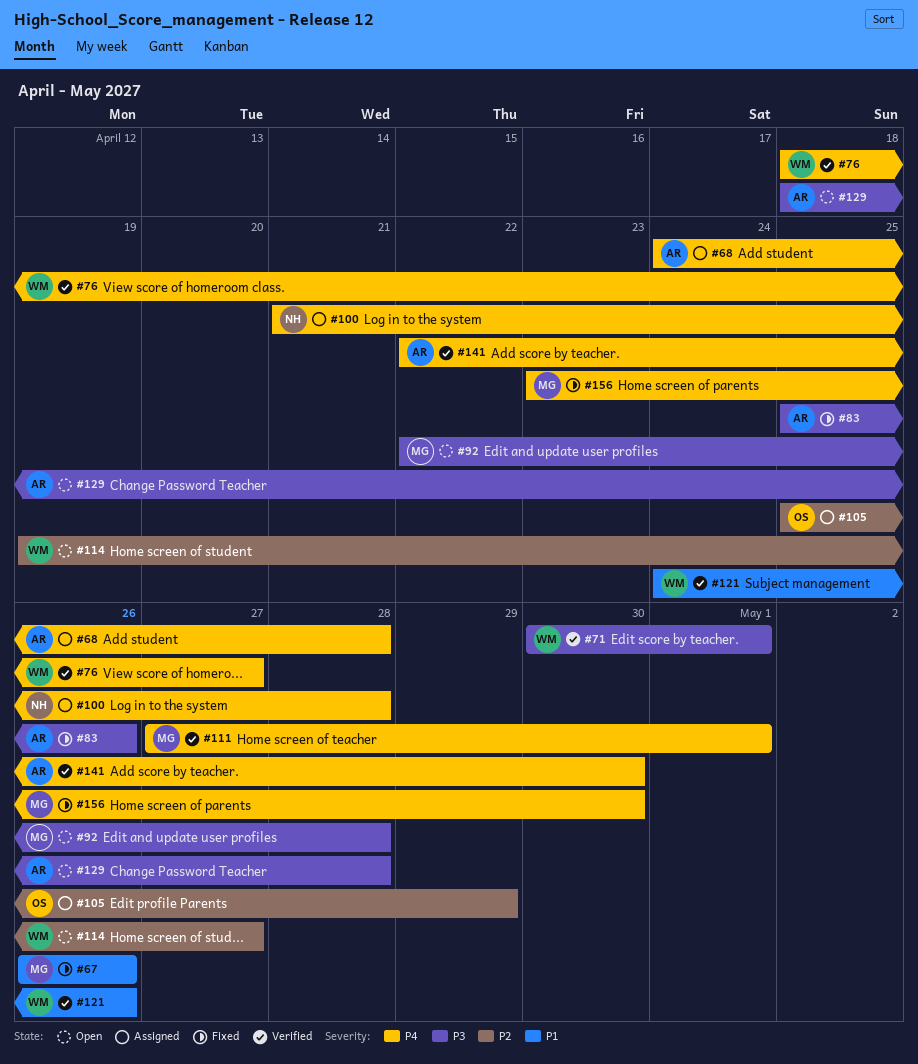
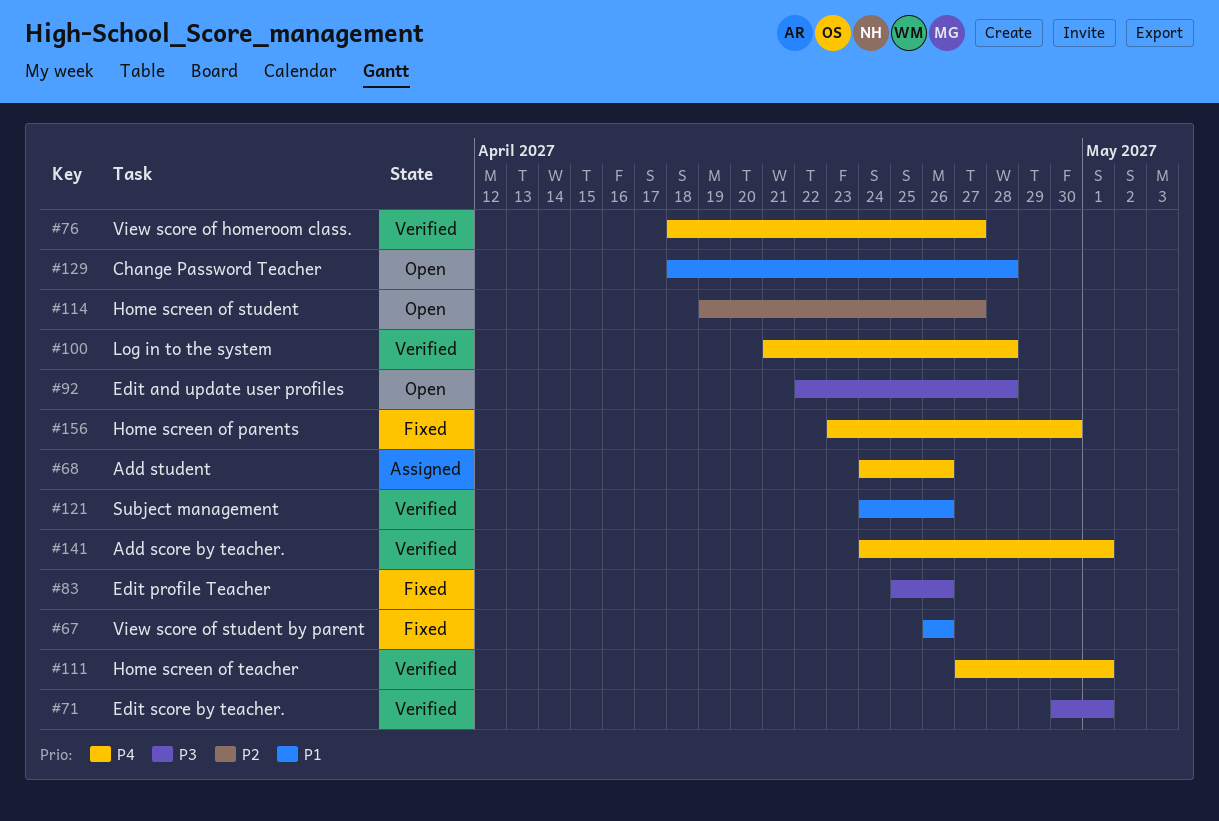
#68, due: Apr 28 -> Apr 26
#100, status: Assigned -> Verified
#105: present -> none
#129, priority: P3 -> P1
#141, start: Apr 22 -> Apr 24
#141, due: Apr 30 -> May 1

